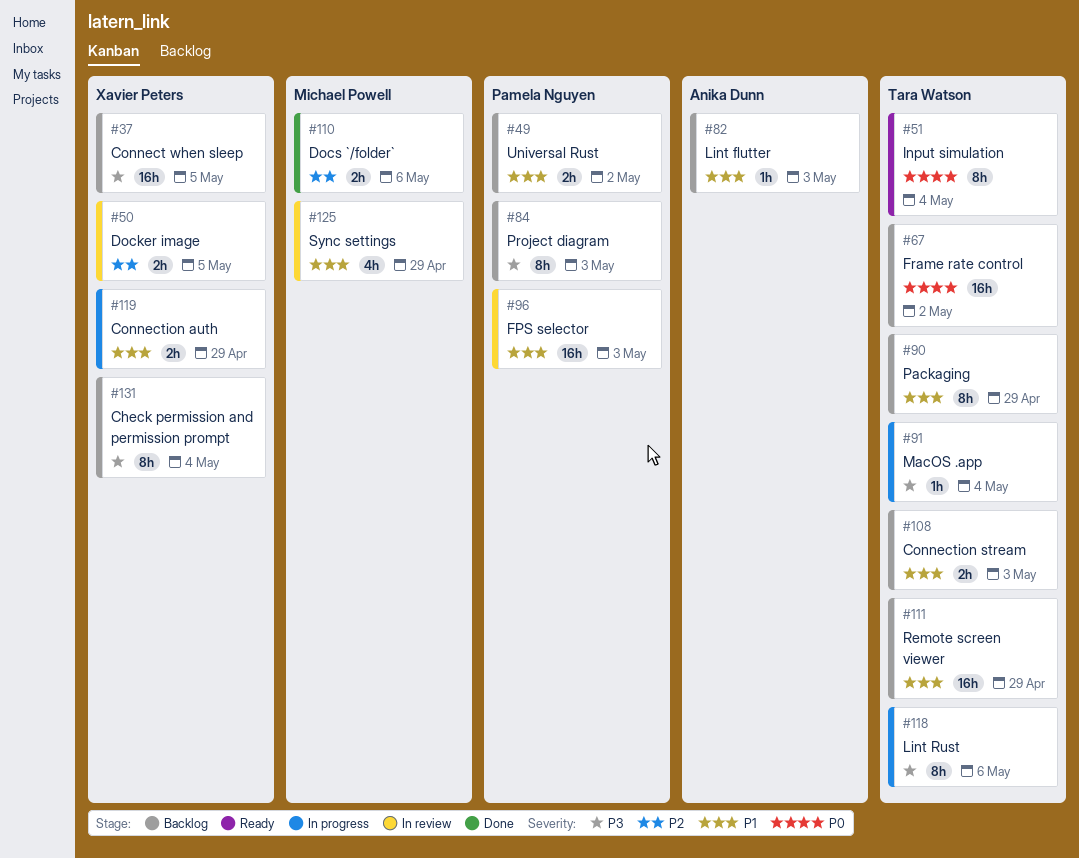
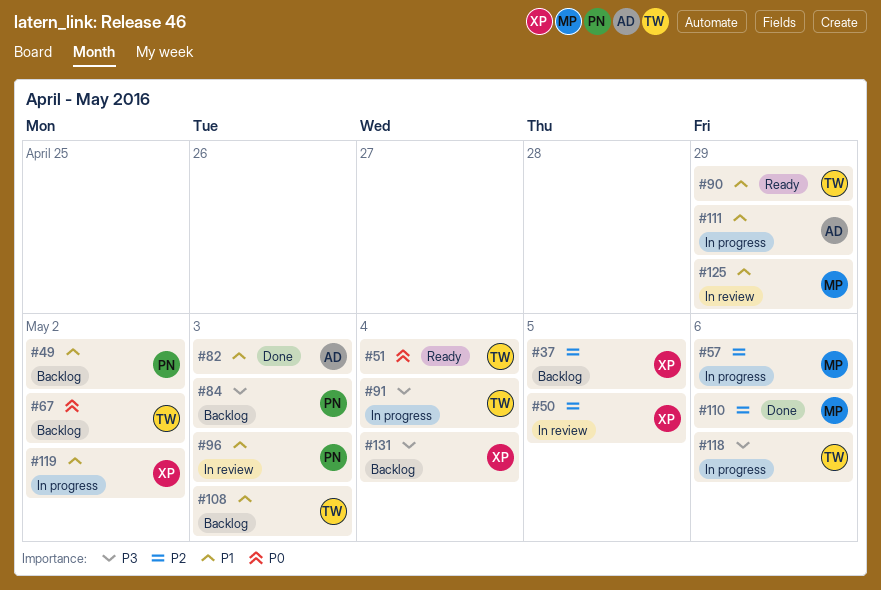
#37, priority: P3 -> P2
#57: none -> present
#82, status: Backlog -> Done
#90, status: Backlog -> Ready
#111, status: Backlog -> In progress
#111, owner: Tara Watson -> Anika Dunn
#119, due: Apr 29 -> May 2

